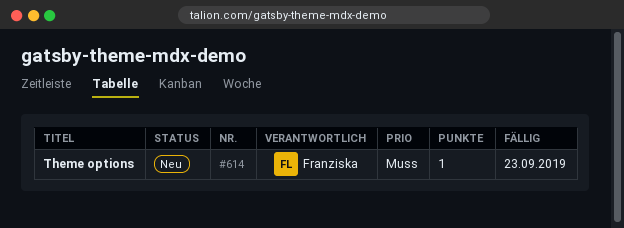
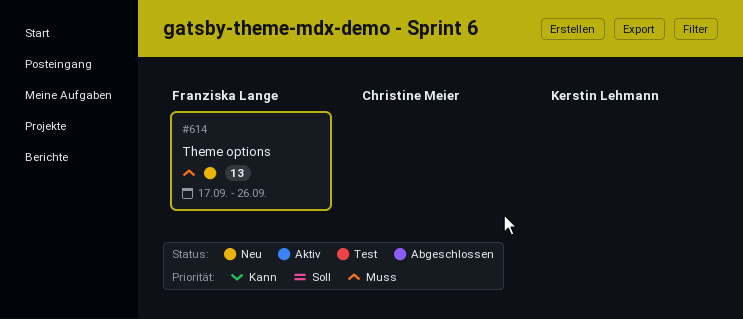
#614, estimate: 1 -> 13
#614, due: Sep 23 -> Sep 26

